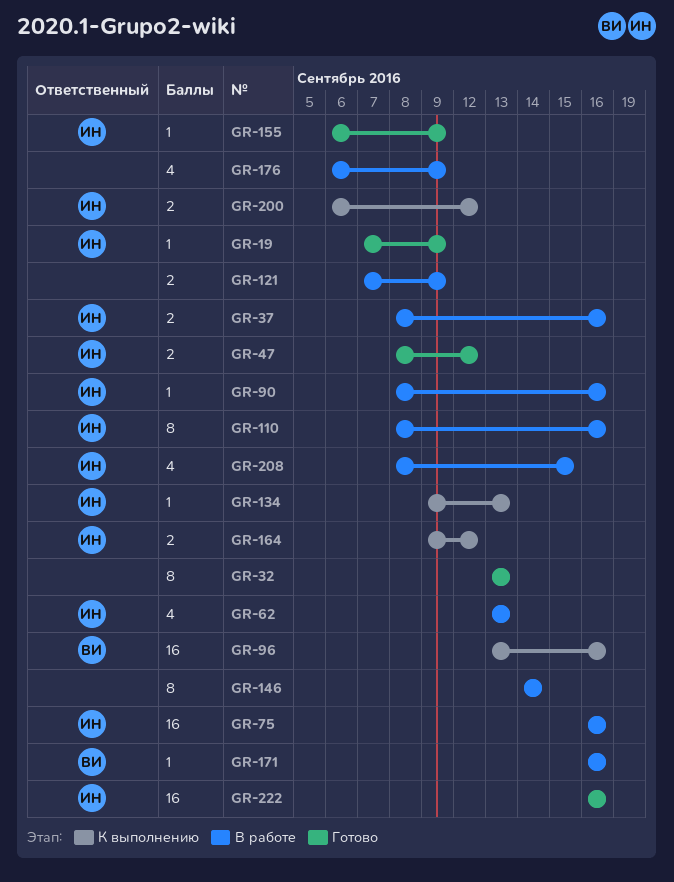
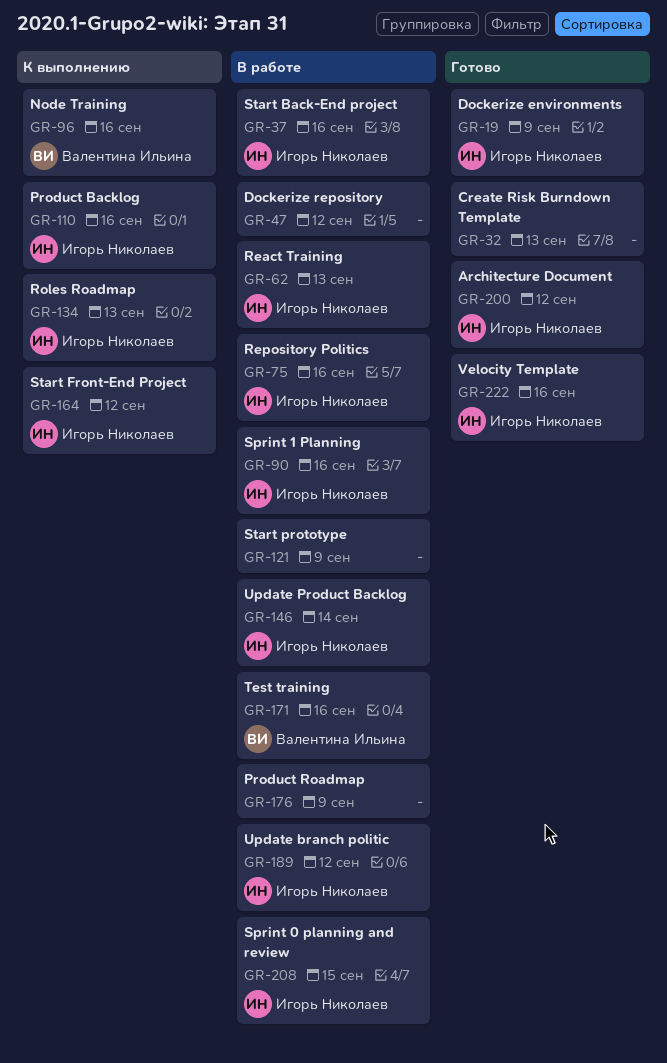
GR-47, status: Готово -> В работе
GR-47, owner: Игорь Николаев -> none
GR-110, status: В работе -> К выполнению
GR-146, owner: none -> Игорь Николаев
GR-155: present -> none
GR-189: none -> present
GR-200, status: К выполнению -> Готово

